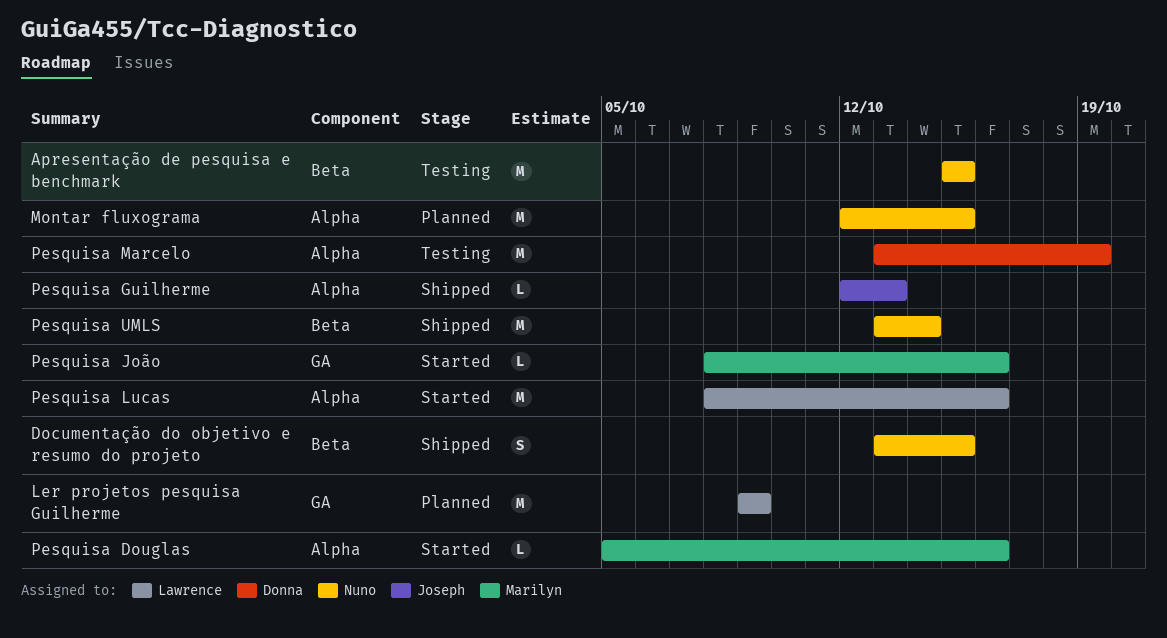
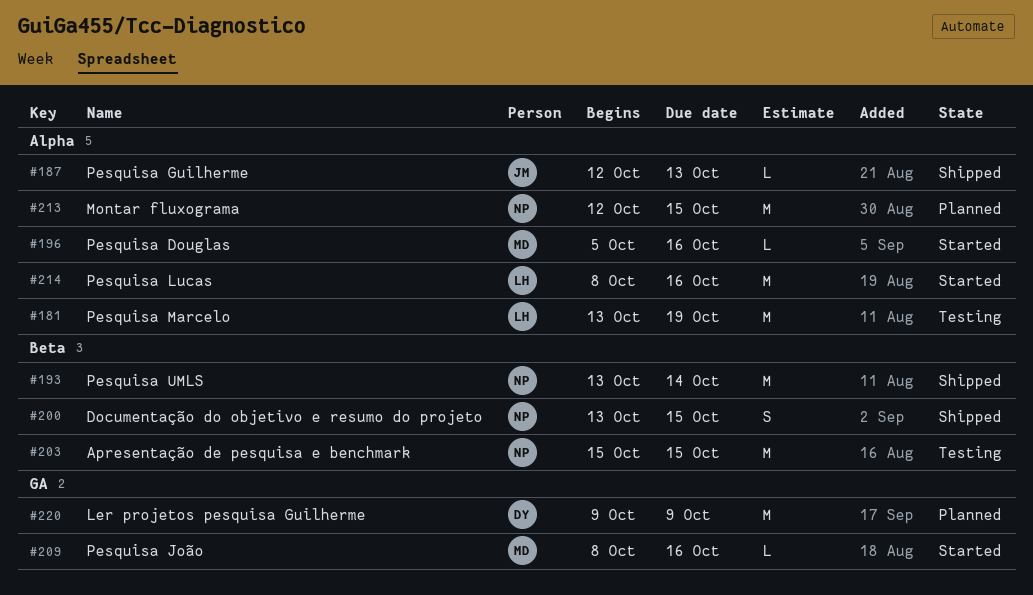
Ler projetos pesquisa Guilherme, owner: Lawrence -> Donna
Pesquisa Marcelo, owner: Donna -> Lawrence

